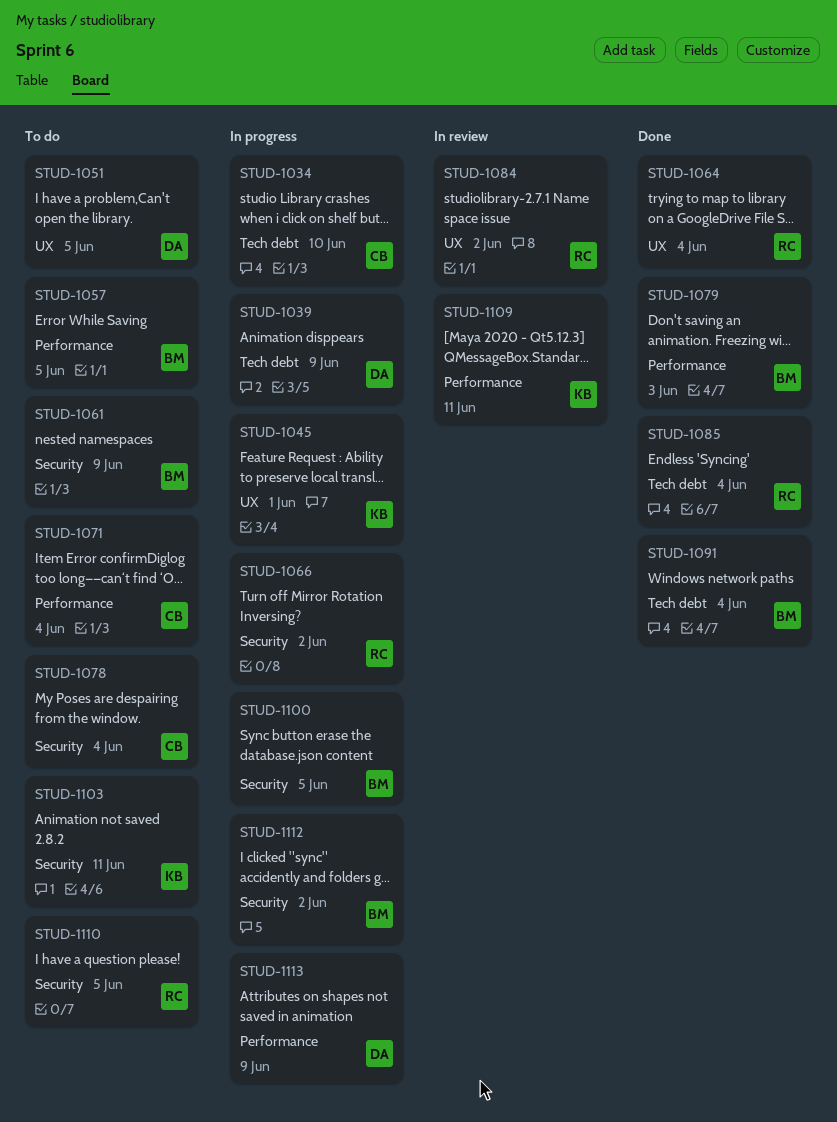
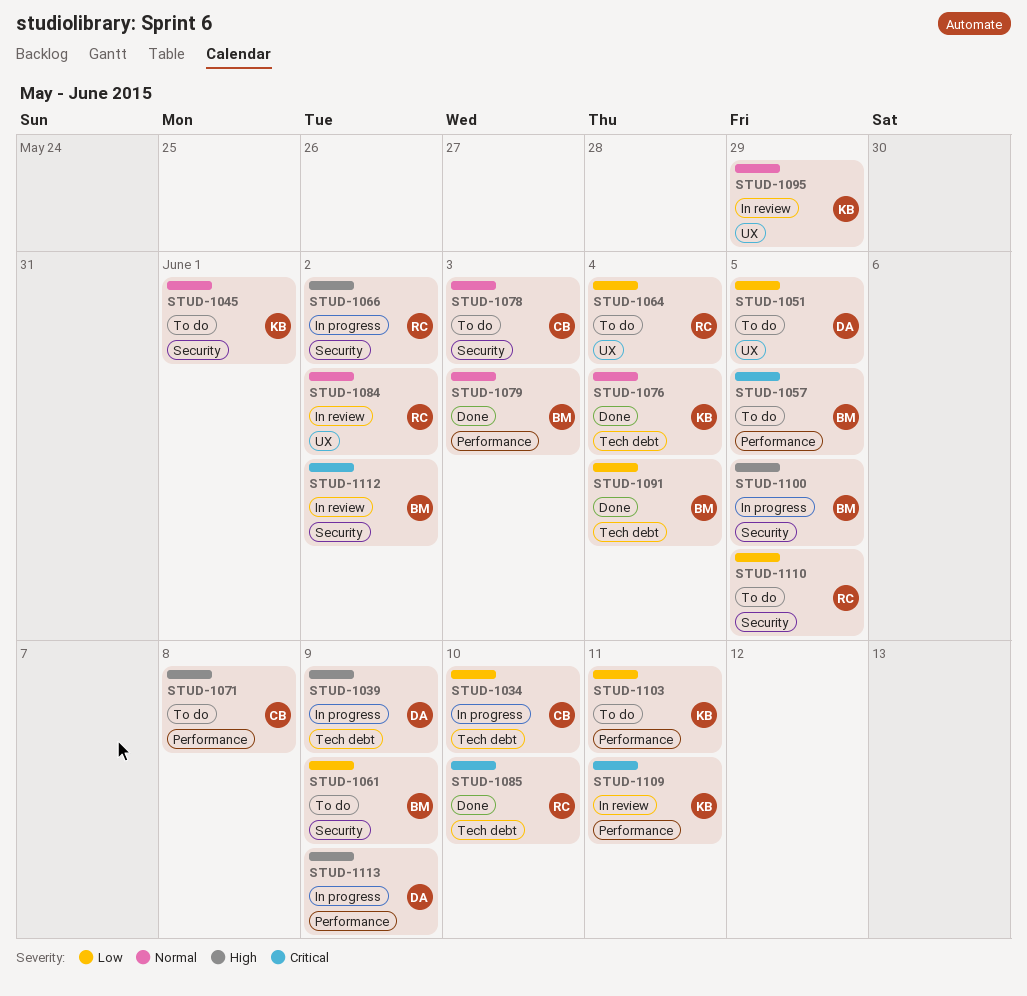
STUD-1045, status: In progress -> To do
STUD-1045, label: UX -> Security
STUD-1064, status: Done -> To do
STUD-1071, due: Jun 4 -> Jun 8
STUD-1076: none -> present
STUD-1078, due: Jun 4 -> Jun 3
STUD-1085, due: Jun 4 -> Jun 10
STUD-1095: none -> present
STUD-1103, label: Security -> Performance
STUD-1112, status: In progress -> In review

